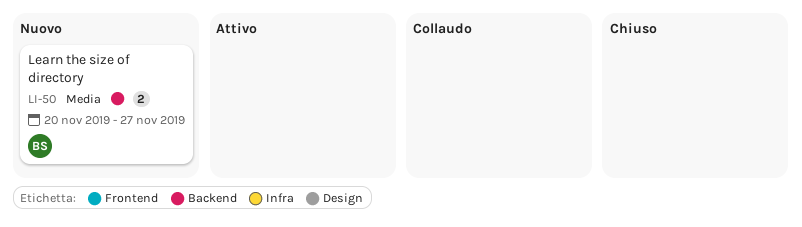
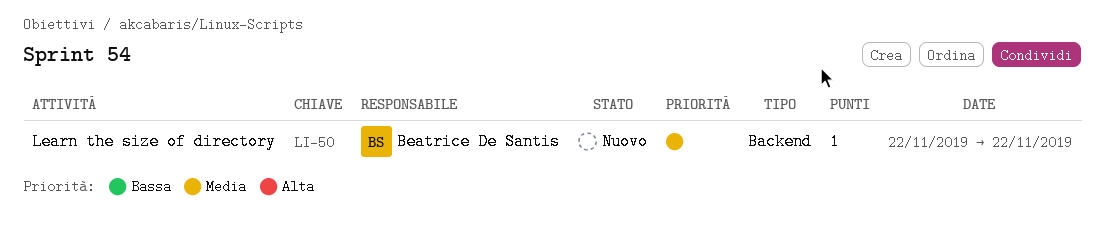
LI-50, estimate: 2 -> 1
LI-50, start: Nov 20 -> Nov 22
LI-50, due: Nov 27 -> Nov 22

